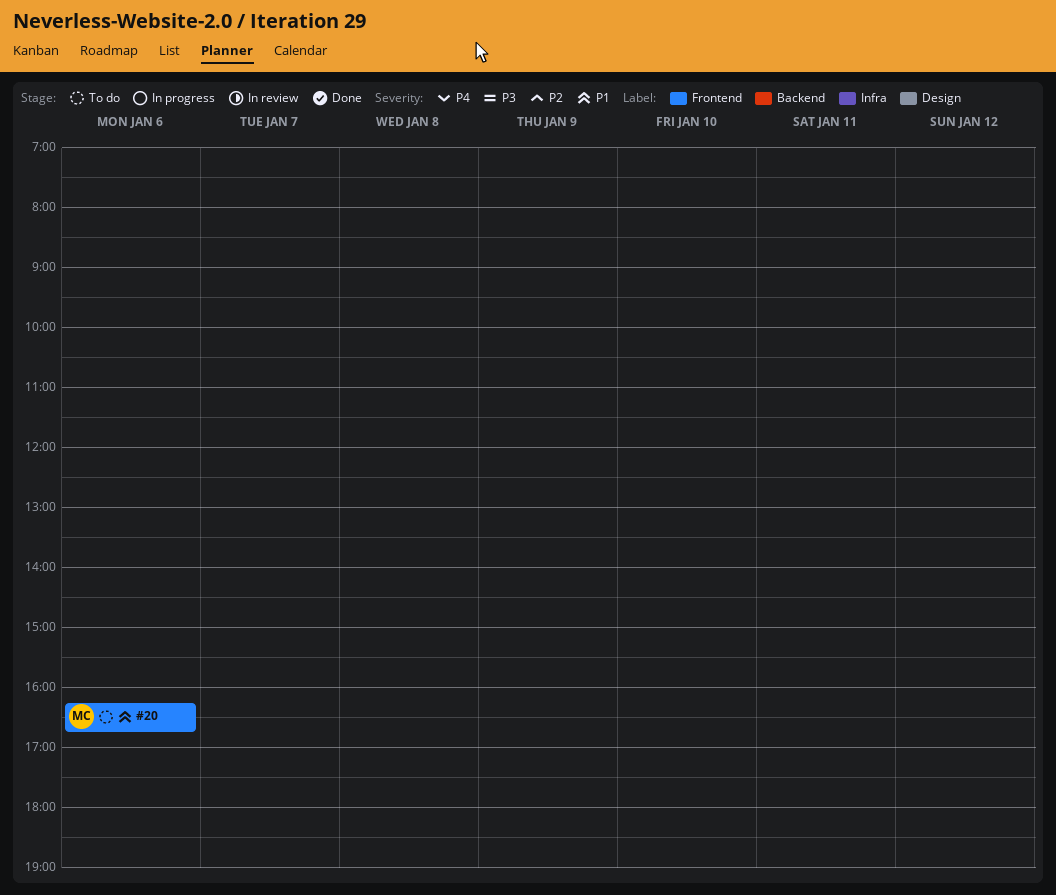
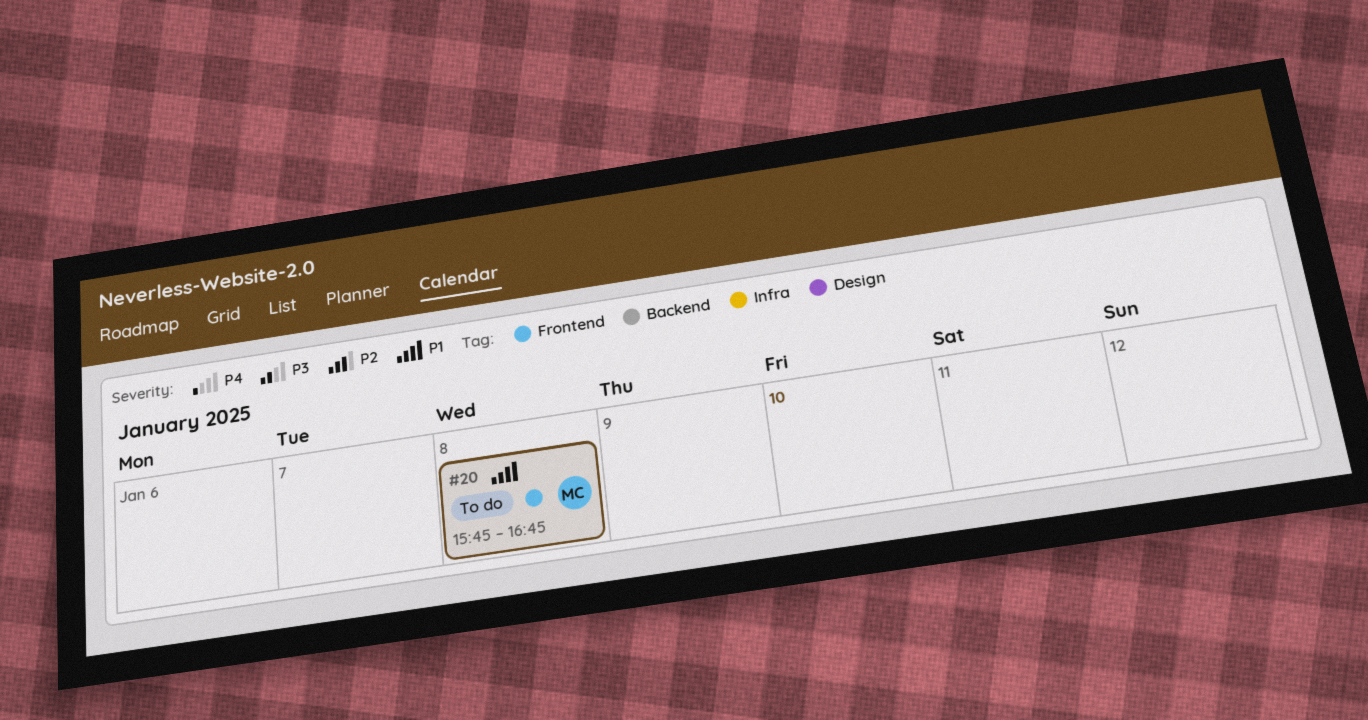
#20, day: Jan 6 -> Jan 8
#20, begins: 16:15 -> 15:45

